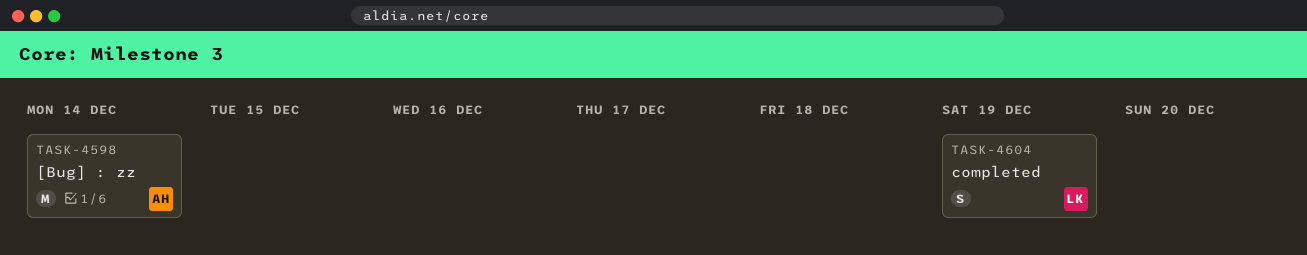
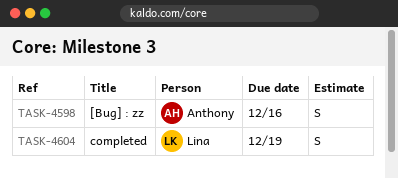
TASK-4598, estimate: M -> S
TASK-4598, due: Dec 14 -> Dec 16

